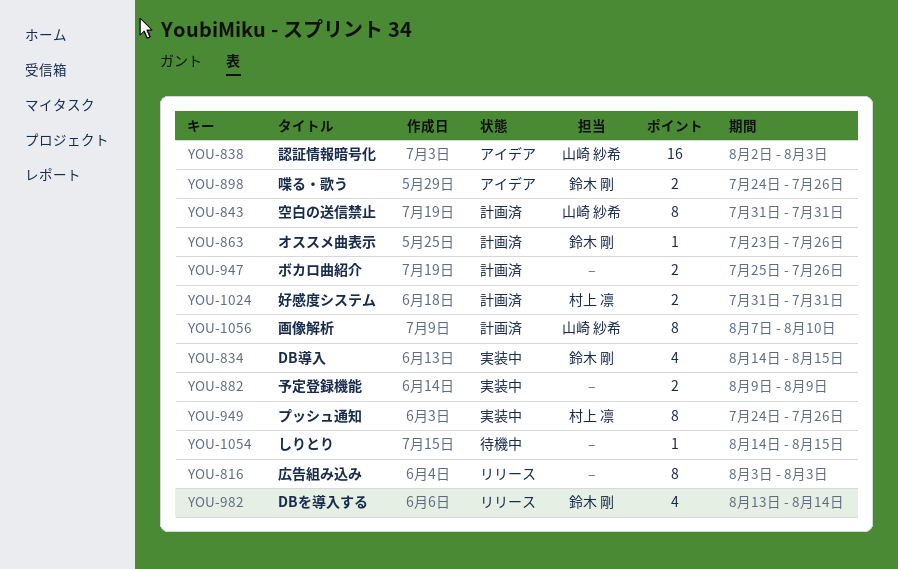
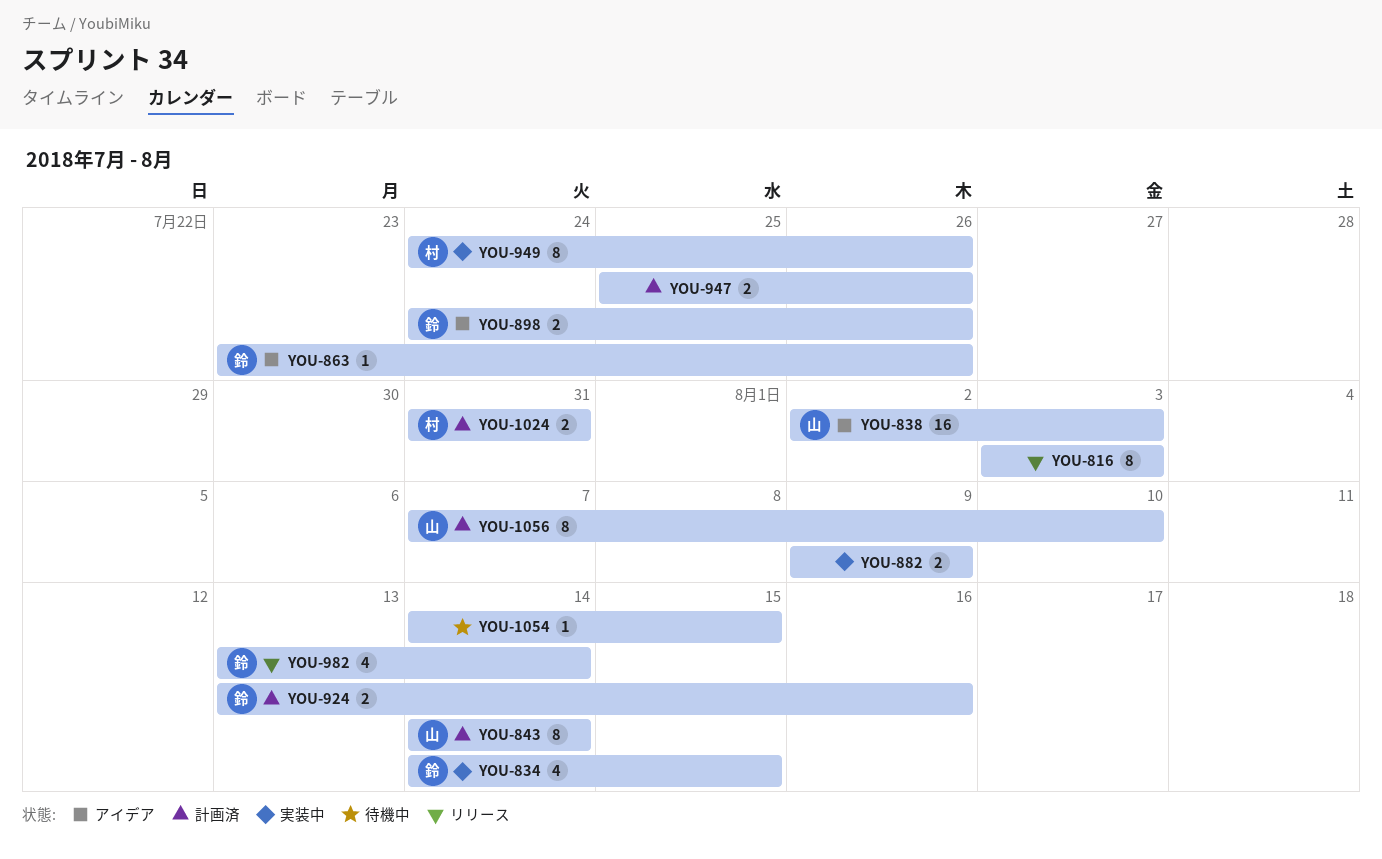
YOU-843, start: Jul 31 -> Aug 14
YOU-843, due: Jul 31 -> Aug 14
YOU-863, status: 計画済 -> アイデア
YOU-924: none -> present

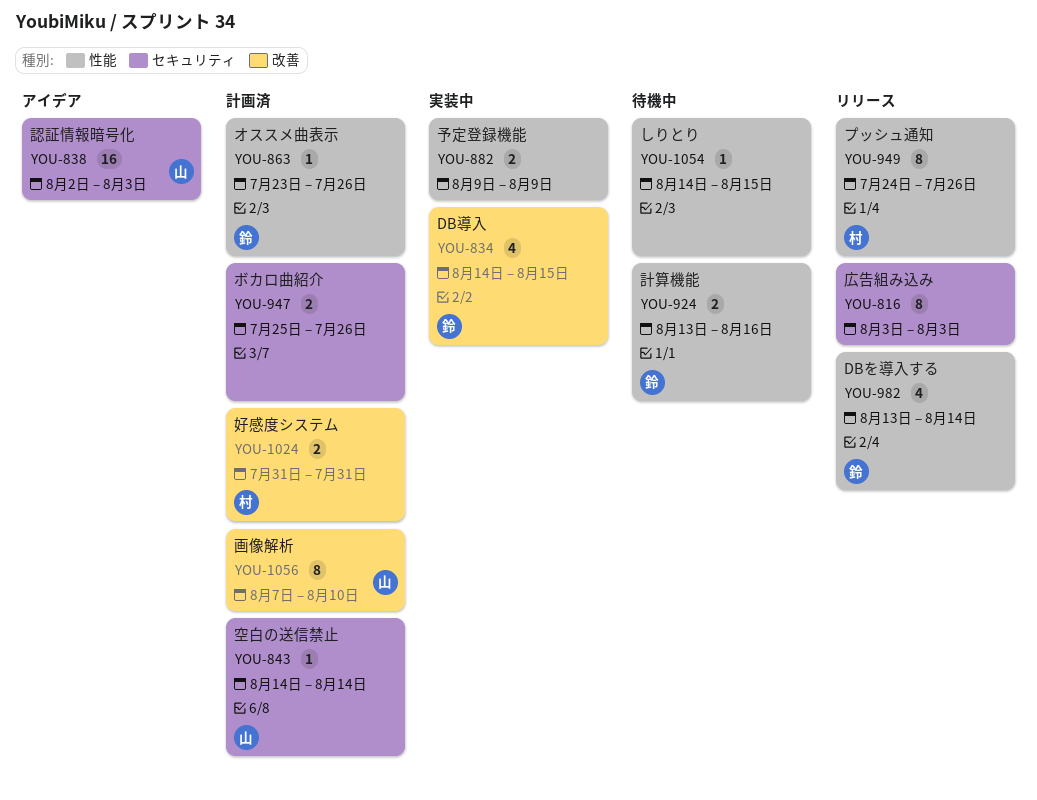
YOU-843, estimate: 8 -> 1
YOU-863, status: アイデア -> 計画済
YOU-898: present -> none
YOU-924, status: 計画済 -> 待機中
YOU-949, status: 実装中 -> リリース

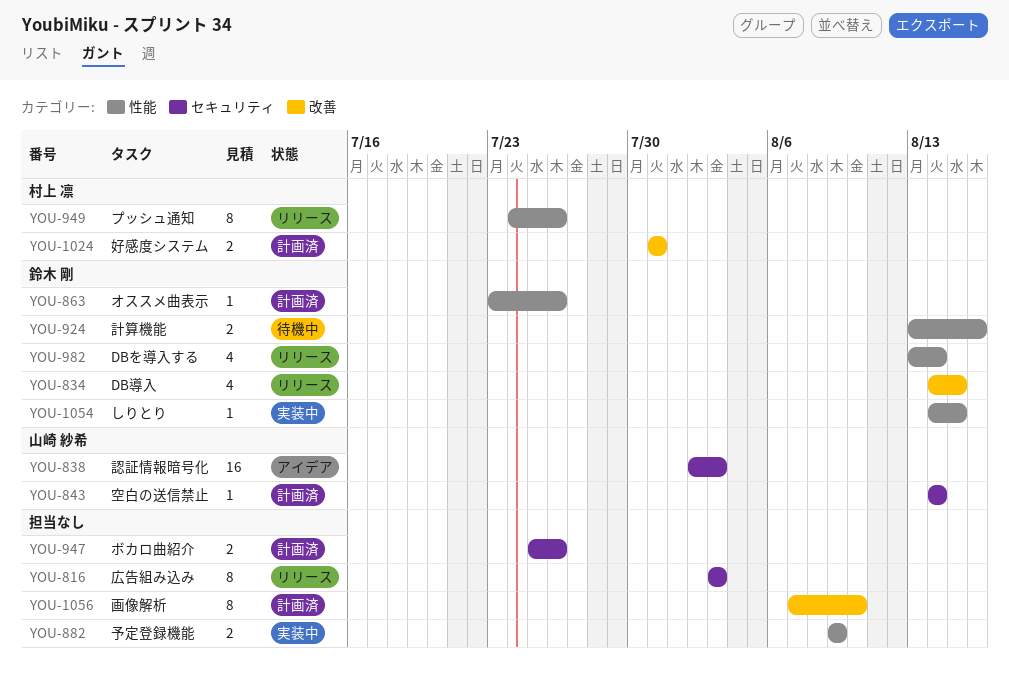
YOU-834, status: 実装中 -> リリース
YOU-1054, status: 待機中 -> 実装中
YOU-1054, owner: none -> 鈴木 剛
YOU-1056, owner: 山崎 紗希 -> none

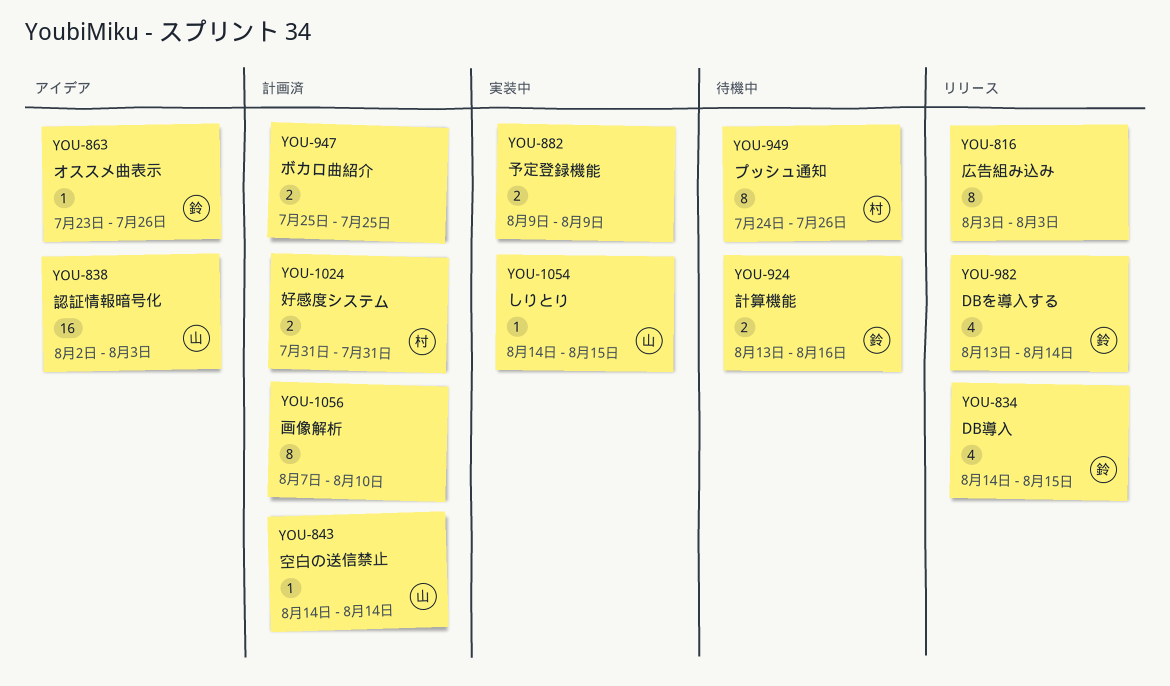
YOU-863, status: 計画済 -> アイデア
YOU-947, due: Jul 26 -> Jul 25
YOU-949, status: リリース -> 待機中
YOU-1054, owner: 鈴木 剛 -> 山崎 紗希

